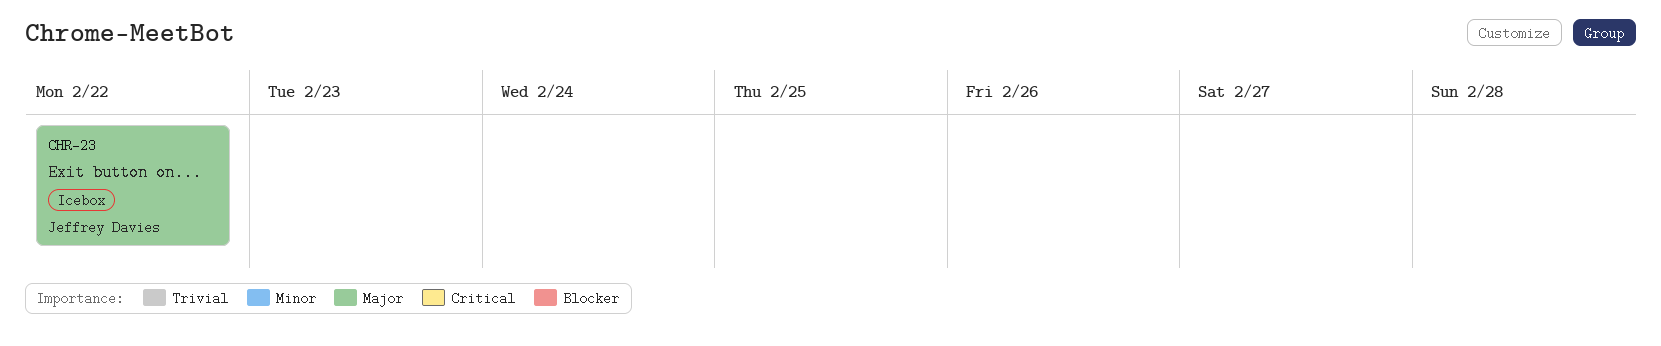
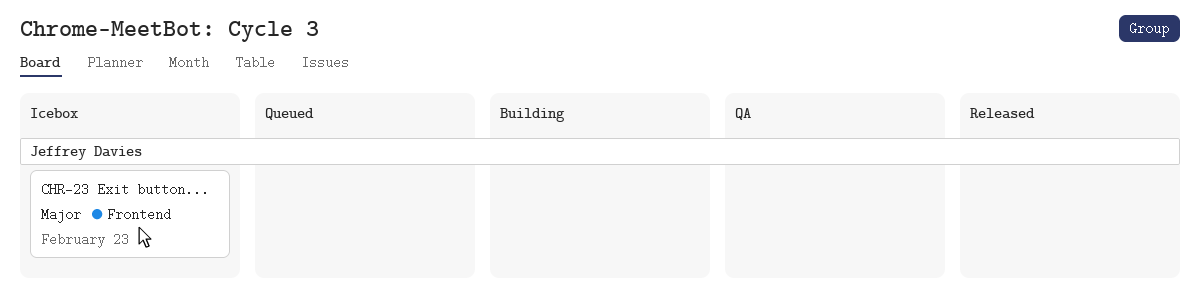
CHR-23, due: Feb 22 -> Feb 23

